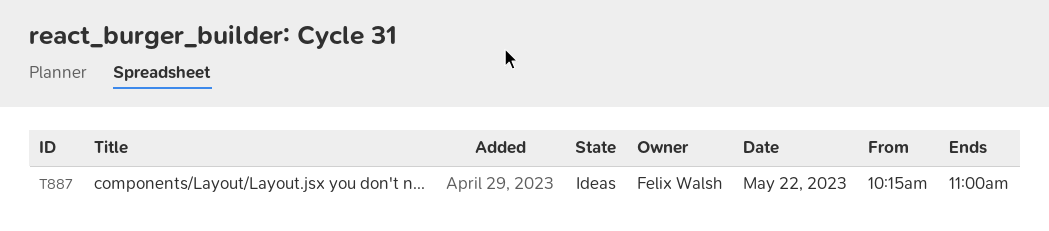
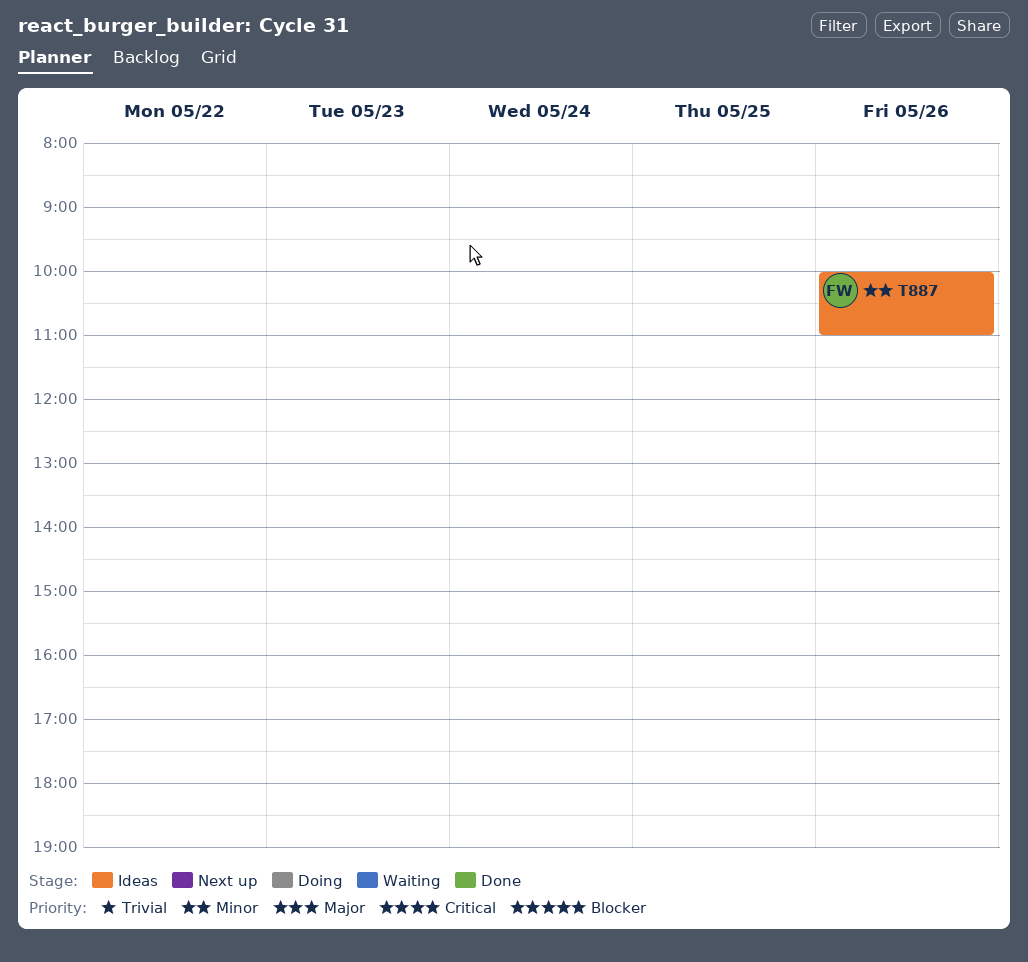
T887, day: May 22 -> May 26
T887, begins: 10:15 -> 10:00

